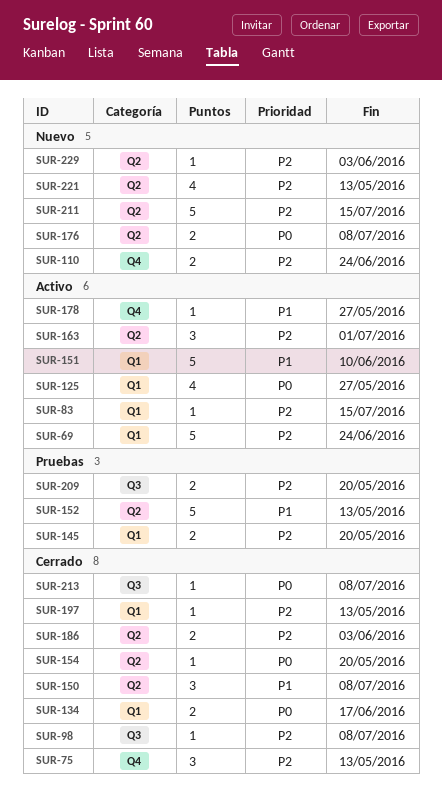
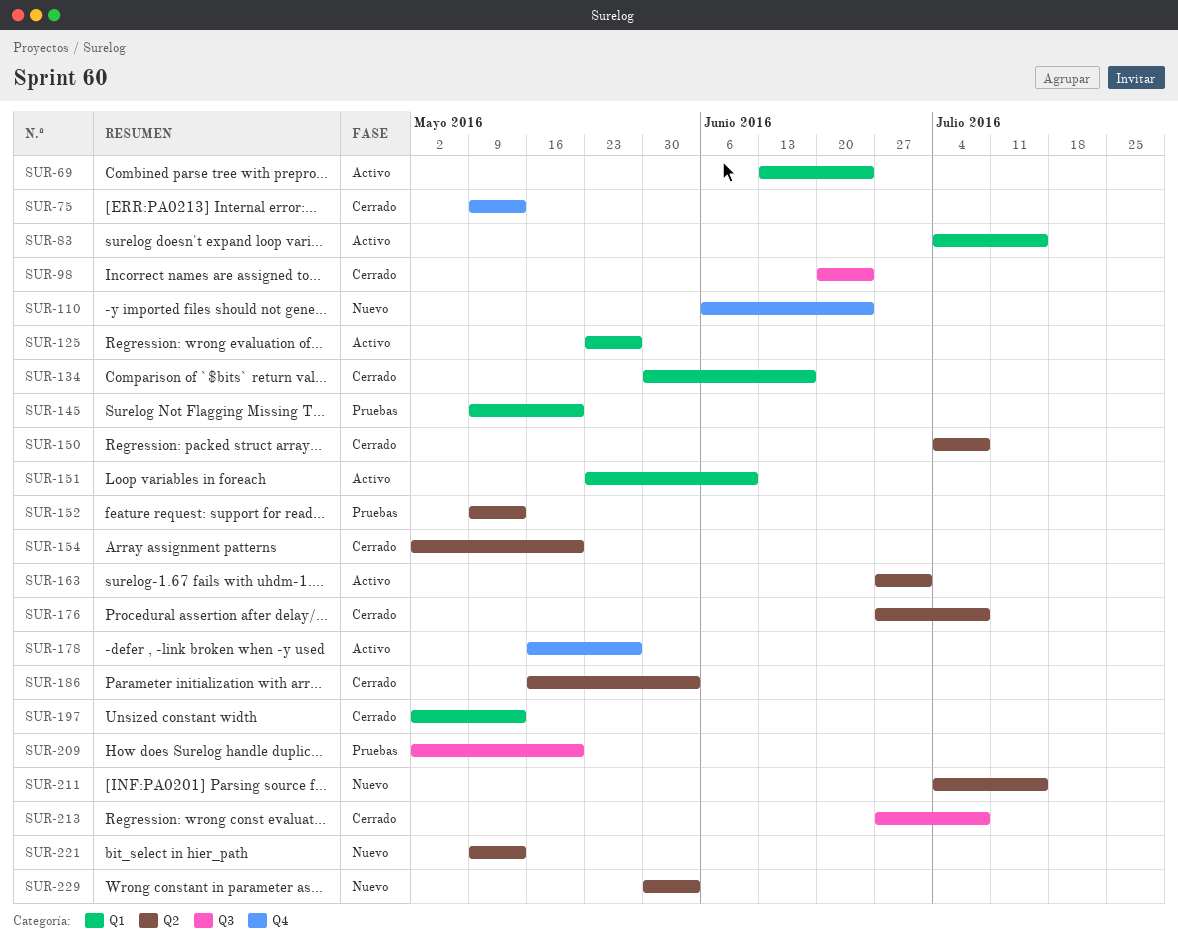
SUR-98, due: Jul 8 -> Jun 24
SUR-176, status: Nuevo -> Cerrado

